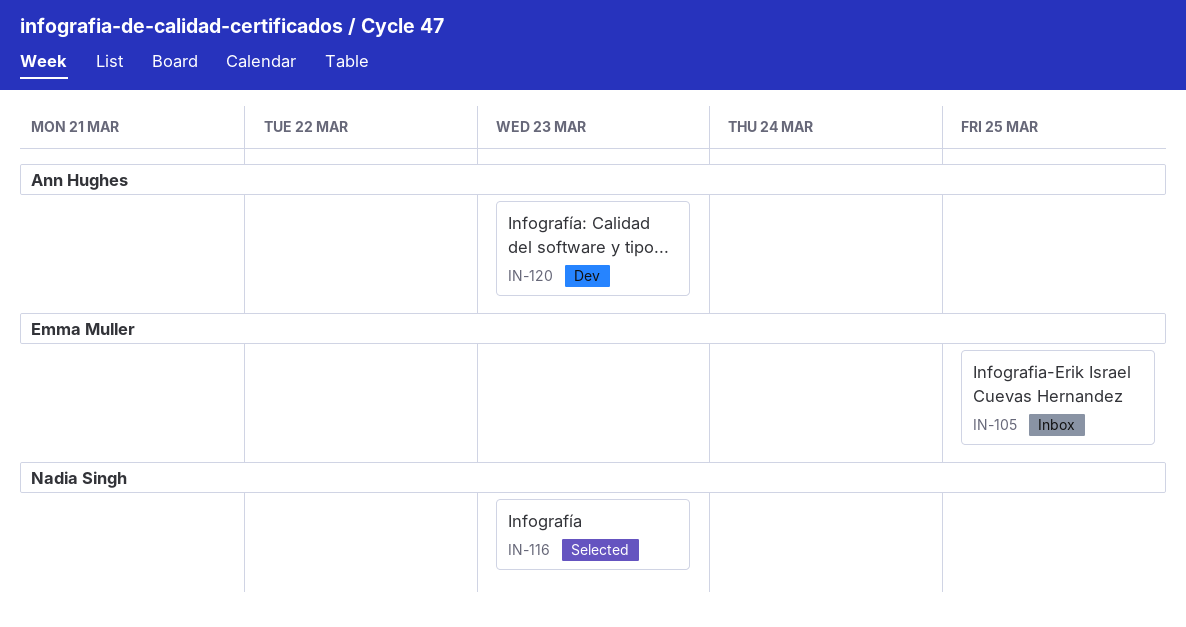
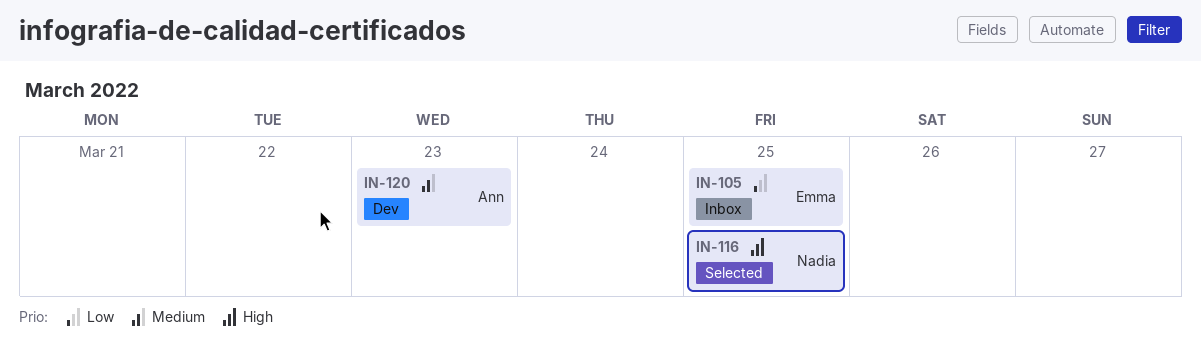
IN-116, due: Mar 23 -> Mar 25

